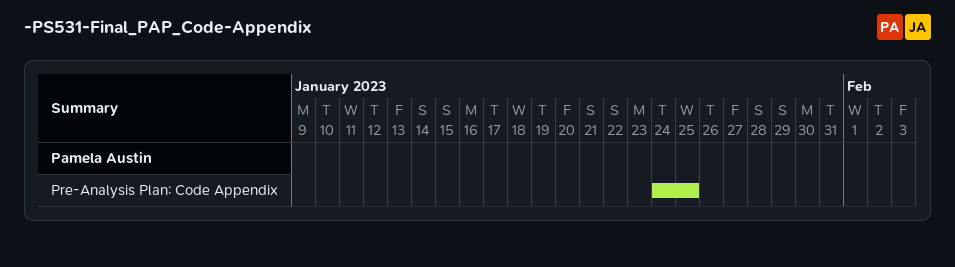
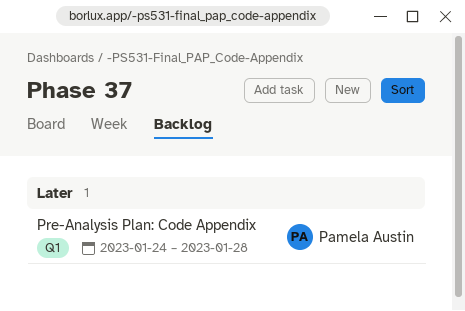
Pre-Analysis Plan: Code Appendix, due: Jan 25 -> Jan 28

